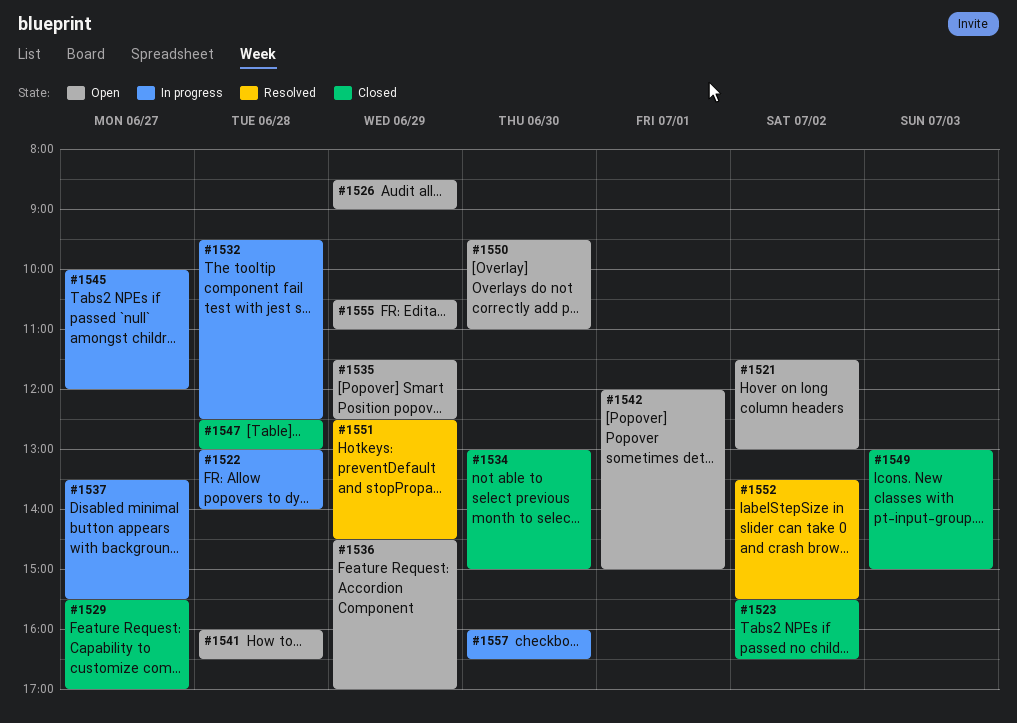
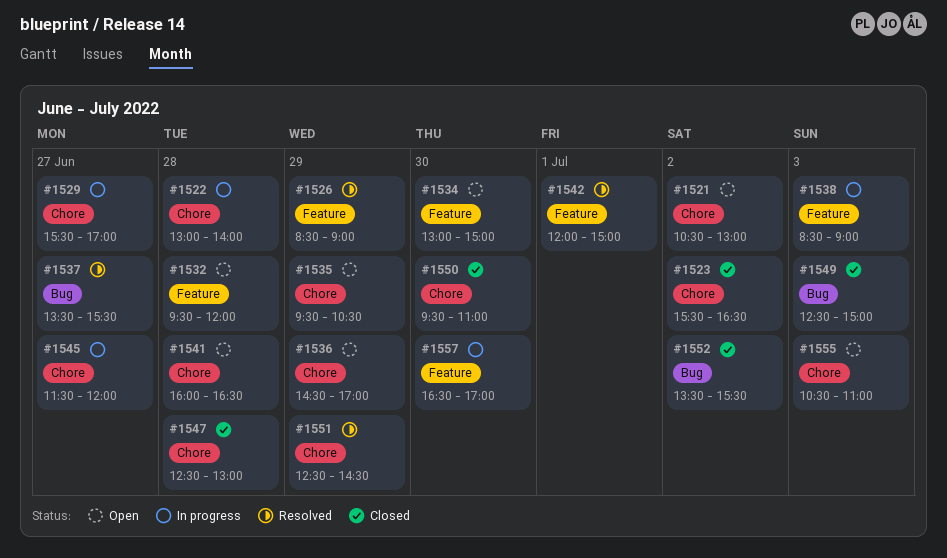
#1521, begins: 11:30 -> 10:30
#1526, status: Open -> Resolved
#1529, status: Closed -> In progress
#1532, status: In progress -> Open
#1532, ends: 12:30 -> 12:00
#1534, status: Closed -> Open
#1535, begins: 11:30 -> 09:30
#1535, ends: 12:30 -> 10:30
#1537, status: In progress -> Resolved
#1538: none -> present
#1542, status: Open -> Resolved
#1545, begins: 10:00 -> 11:30
#1549, begins: 13:00 -> 12:30
#1550, status: Open -> Closed
#1552, status: Resolved -> Closed
#1555, day: Jun 29 -> Jul 3
#1557, begins: 16:00 -> 16:30
#1557, ends: 16:30 -> 17:00

